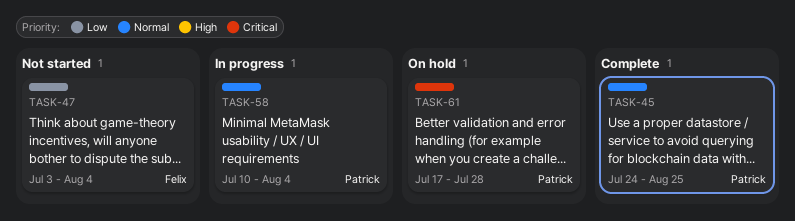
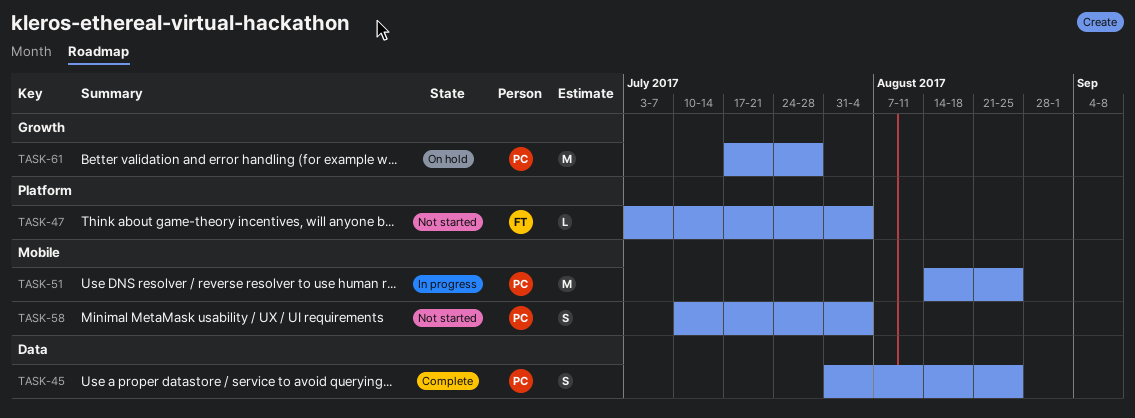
TASK-45, start: Jul 24 -> Jul 31
TASK-51: none -> present
TASK-58, status: In progress -> Not started

